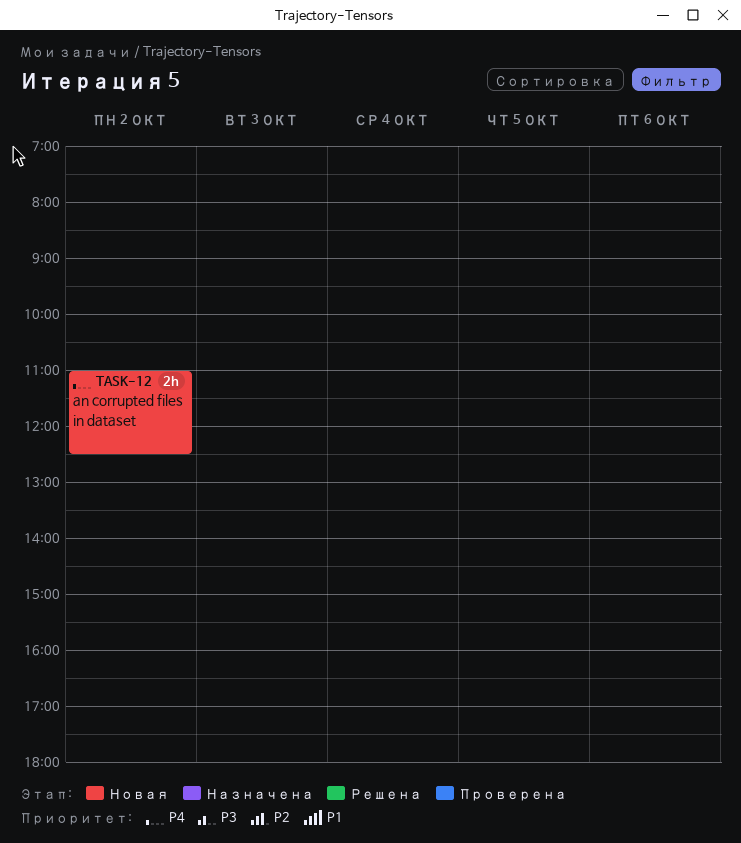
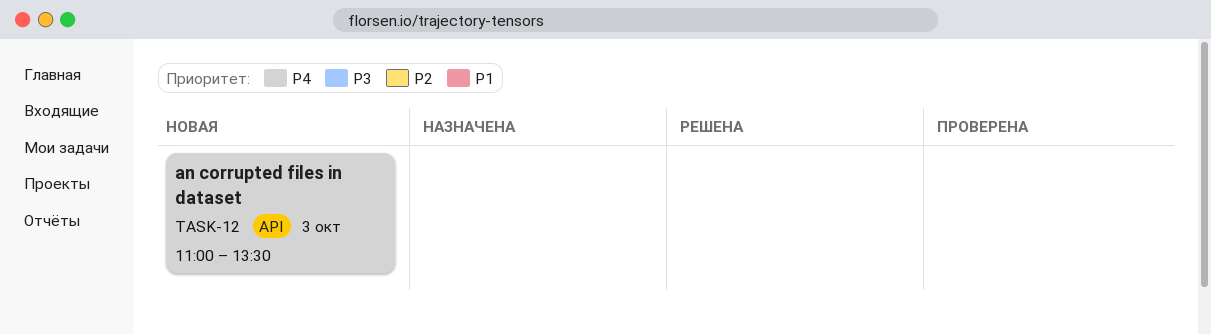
TASK-12, day: Oct 2 -> Oct 3
TASK-12, ends: 12:30 -> 13:30

